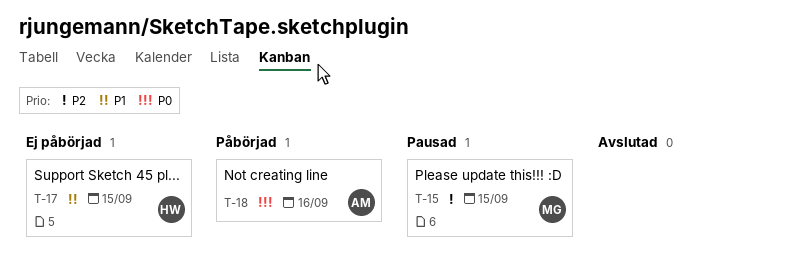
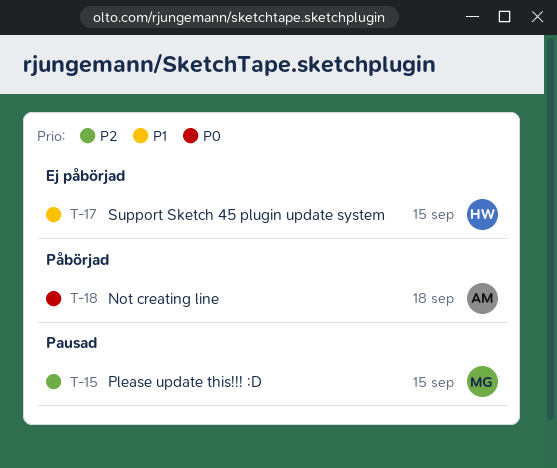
T-18, due: Sep 16 -> Sep 18

